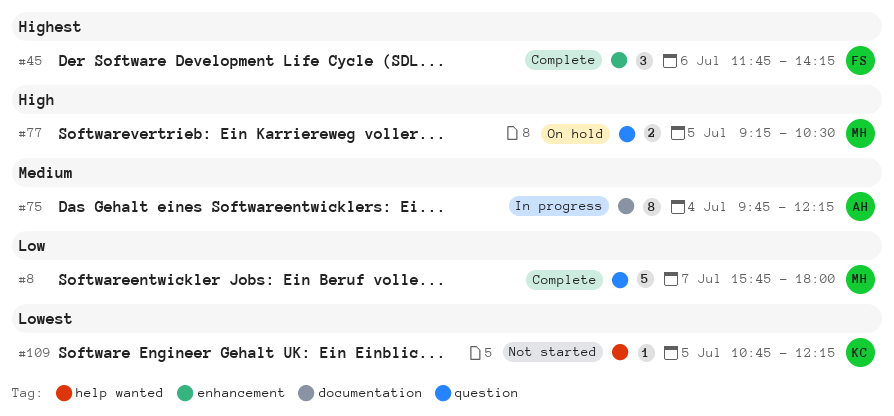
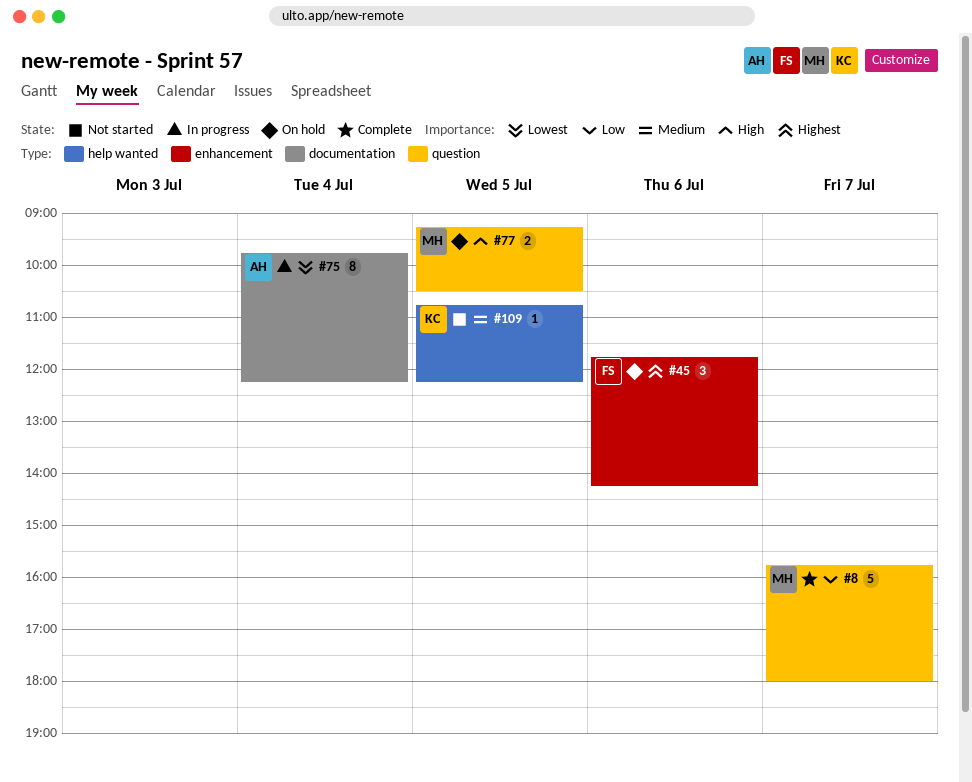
#45, status: Complete -> On hold
#75, priority: Medium -> Lowest
#109, priority: Lowest -> Medium

